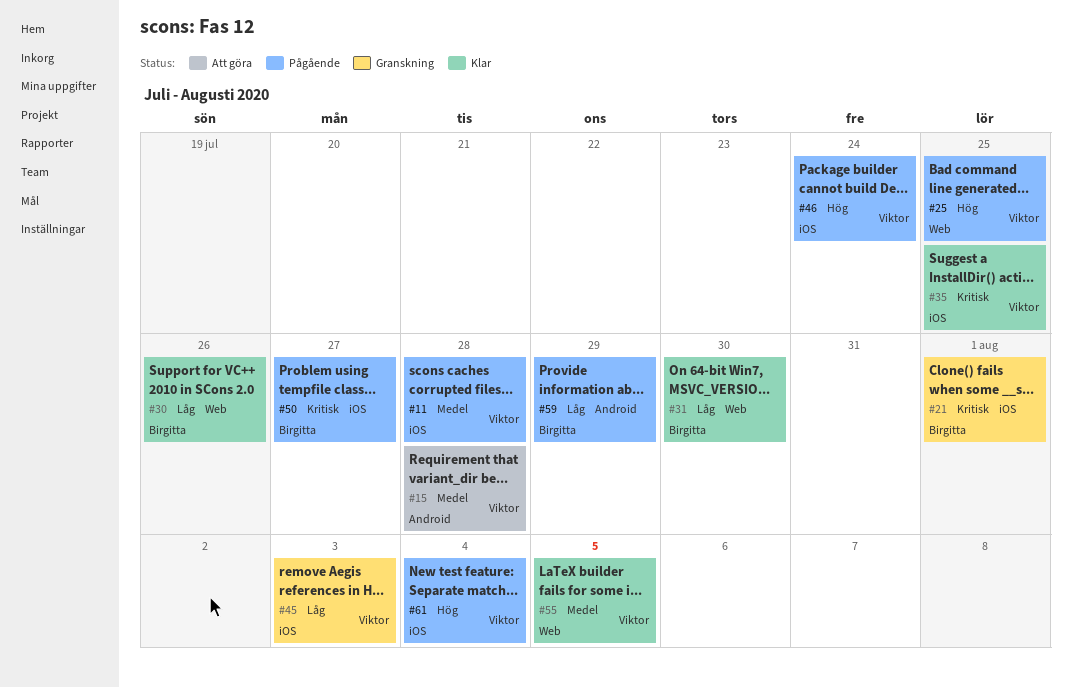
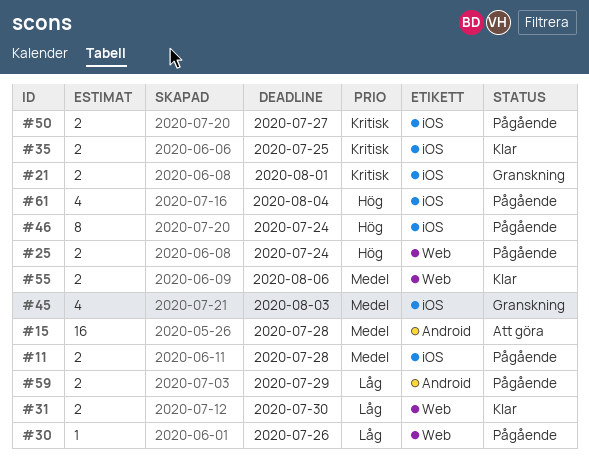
#25, due: Jul 25 -> Jul 24
#30, status: Klar -> Pågående
#45, priority: Låg -> Medel
#55, due: Aug 5 -> Aug 6

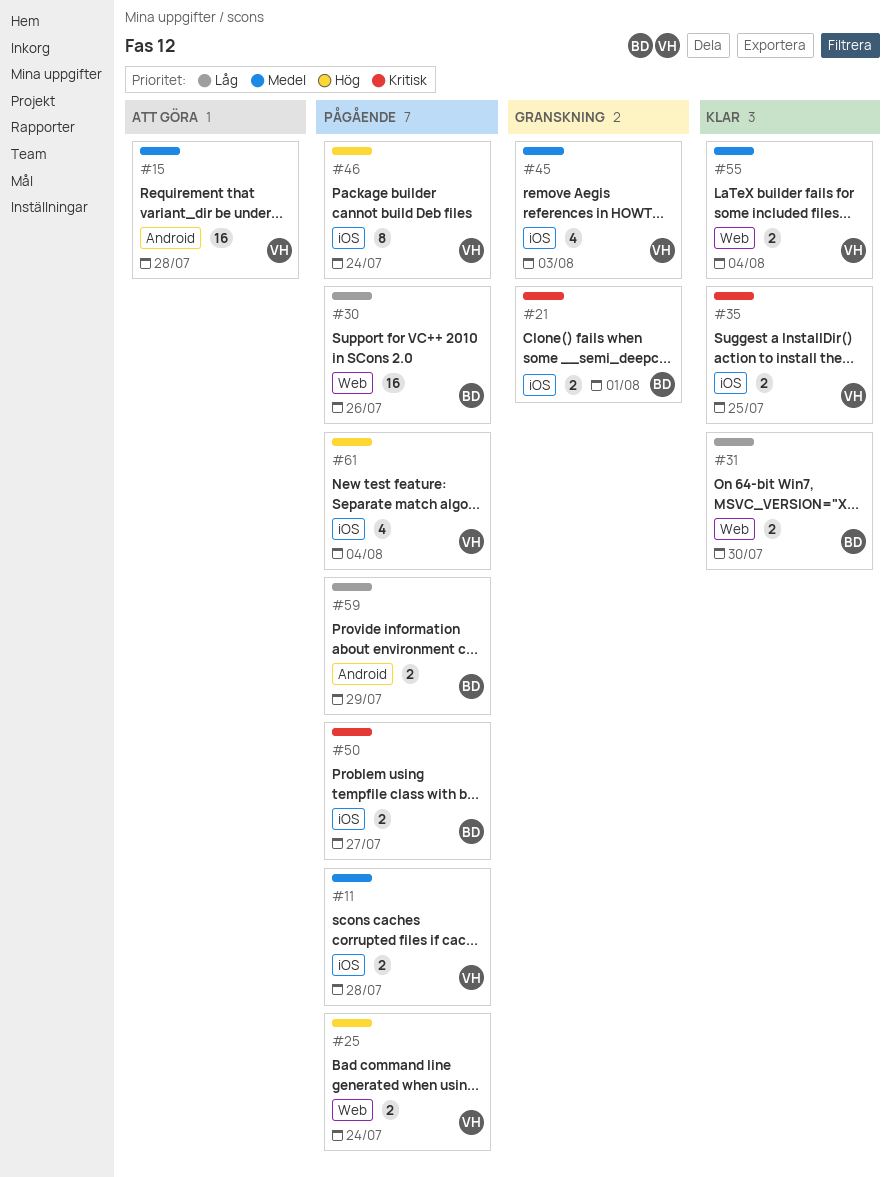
#30, estimate: 1 -> 16
#55, due: Aug 6 -> Aug 4

